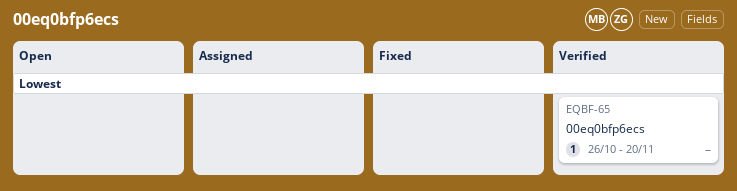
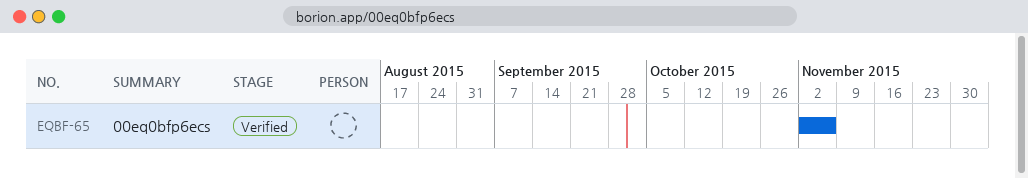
EQBF-65, start: Oct 26 -> Nov 2
EQBF-65, due: Nov 20 -> Nov 6

